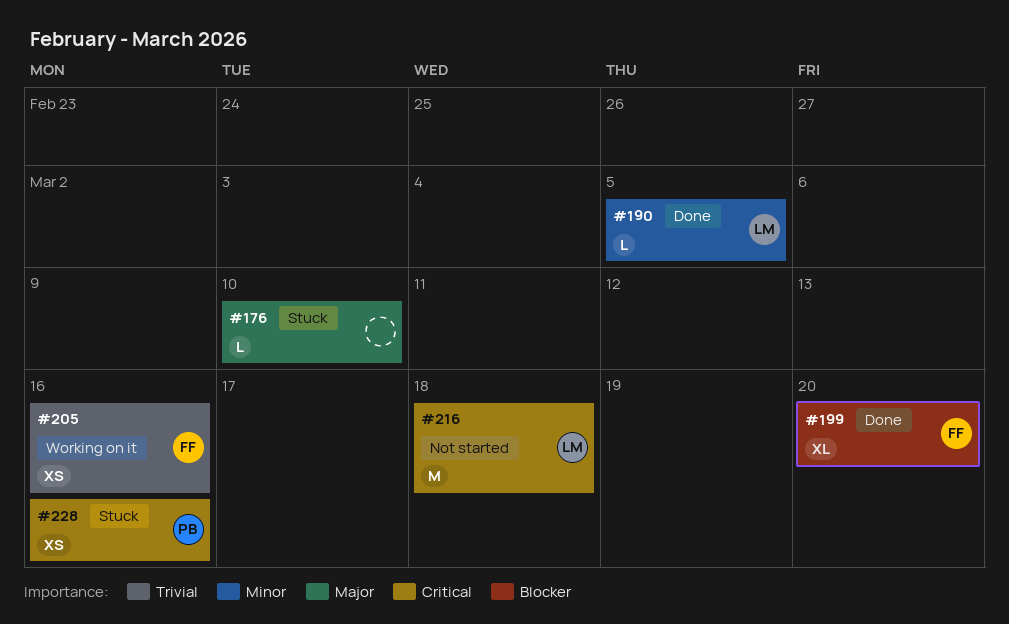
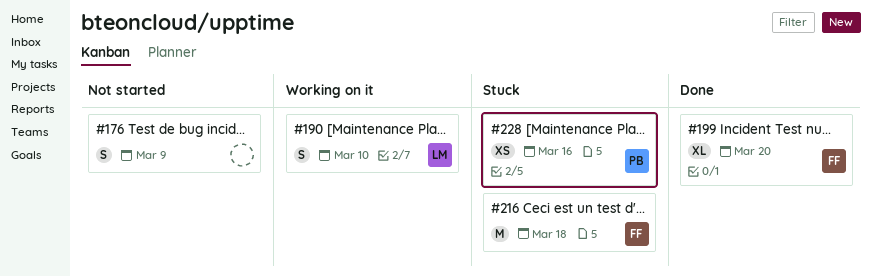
#176, status: Stuck -> Not started
#176, estimate: L -> S
#176, due: Mar 10 -> Mar 9
#190, status: Done -> Working on it
#190, estimate: L -> S
#190, due: Mar 5 -> Mar 10
#205: present -> none
#216, status: Not started -> Stuck
#216, owner: LM -> FF

